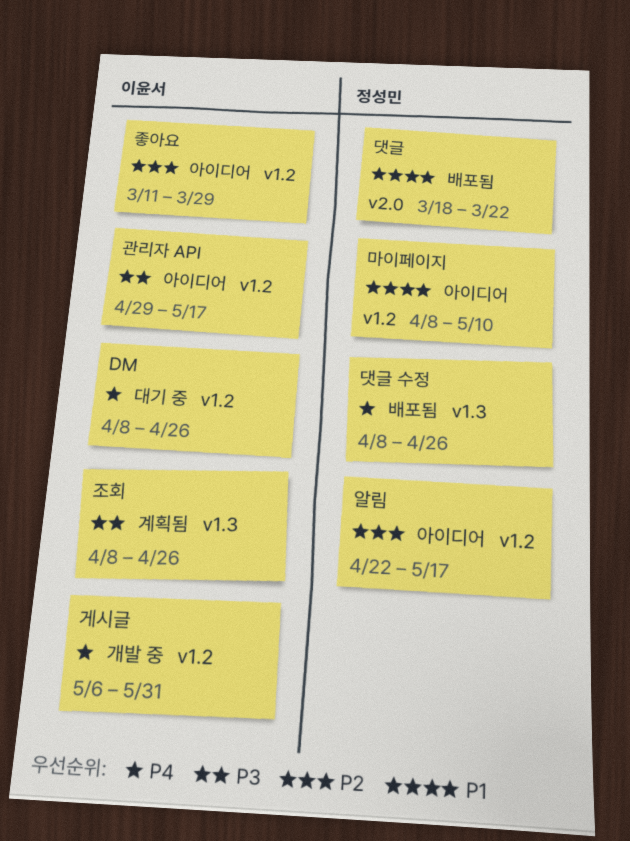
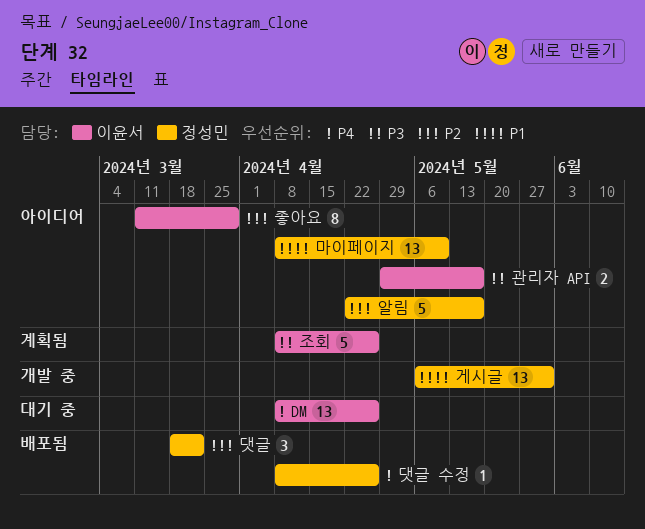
게시글, owner: 이윤서 -> 정성민
게시글, priority: P4 -> P1
댓글, priority: P1 -> P2

